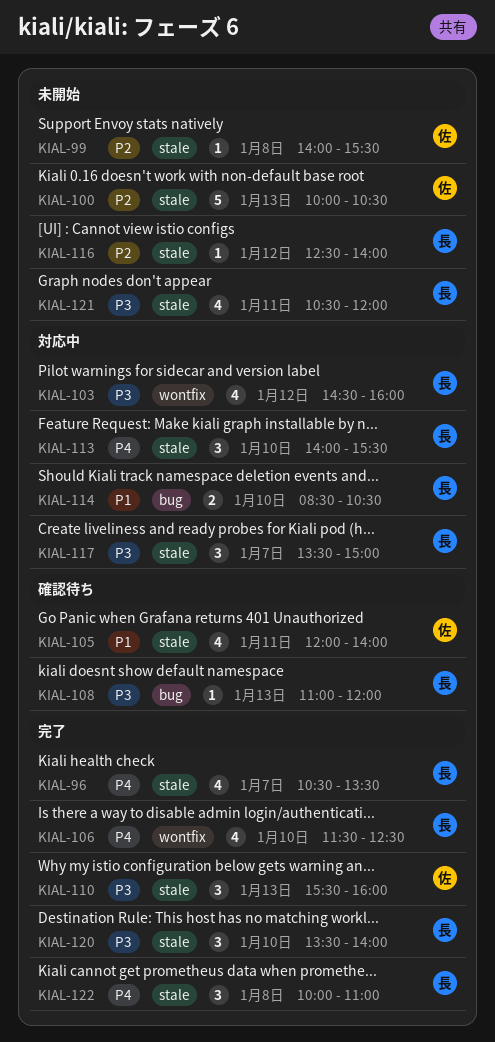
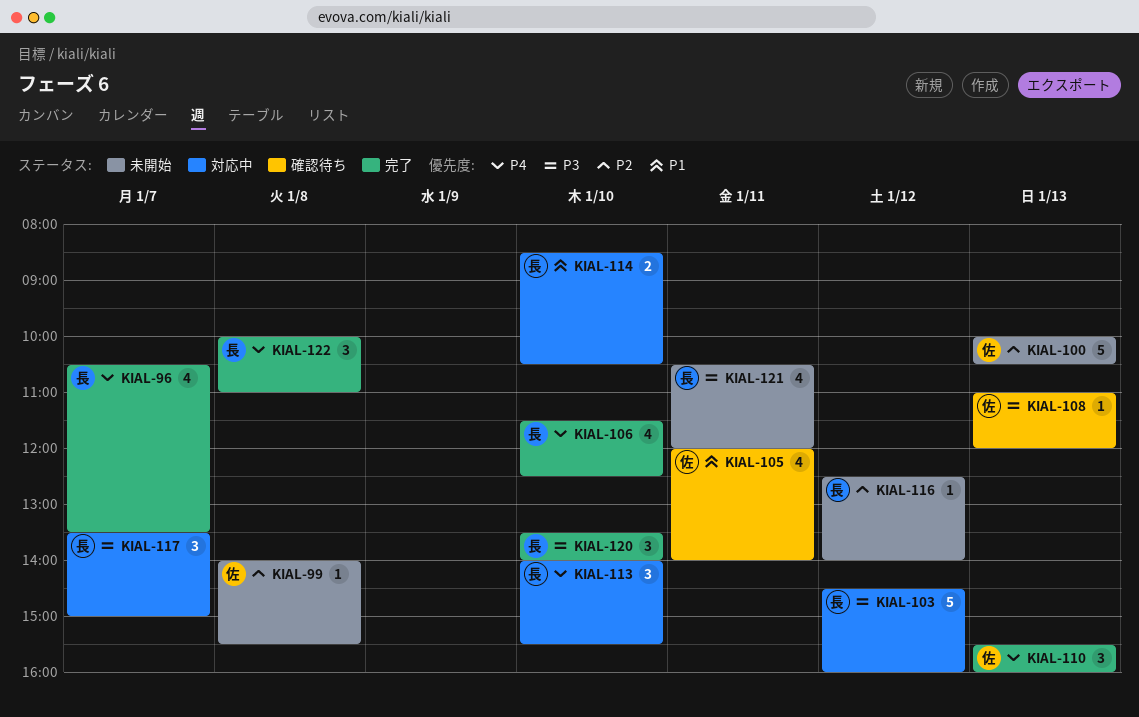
KIAL-103, estimate: 4 -> 5
KIAL-108, owner: 長 -> 佐
KIAL-110, priority: P3 -> P4

